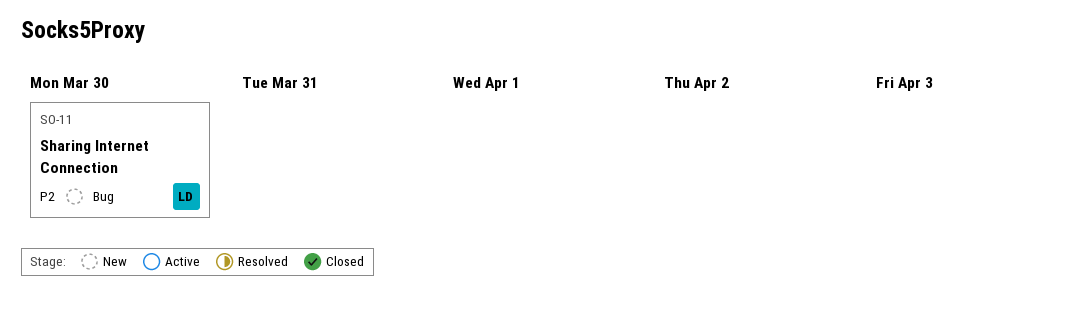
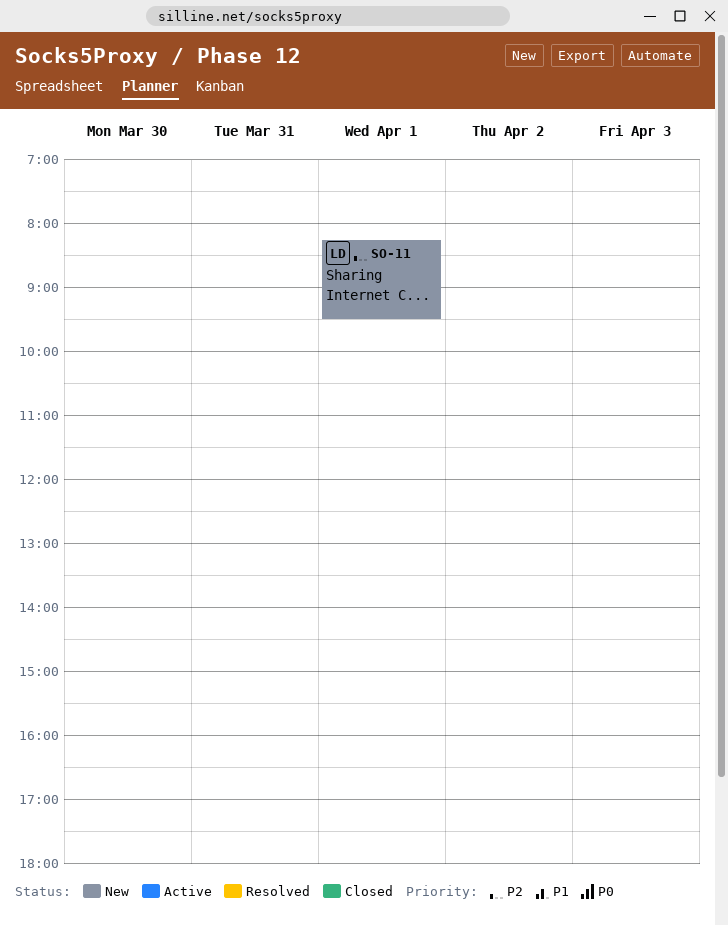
SO-11, day: Mar 30 -> Apr 1

